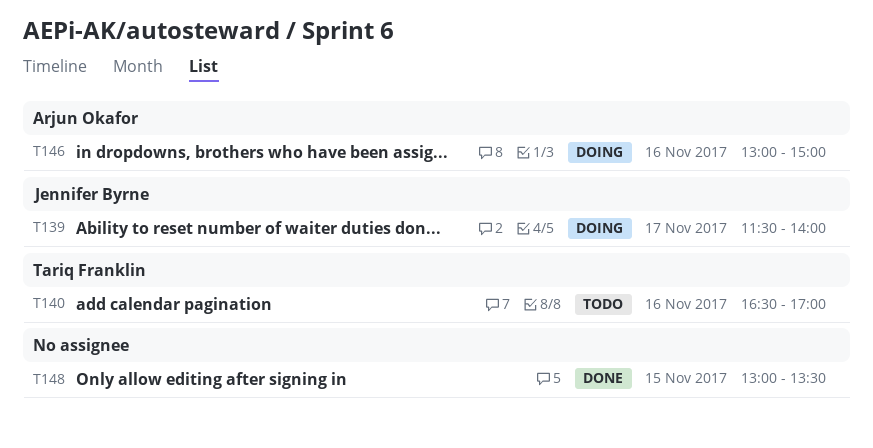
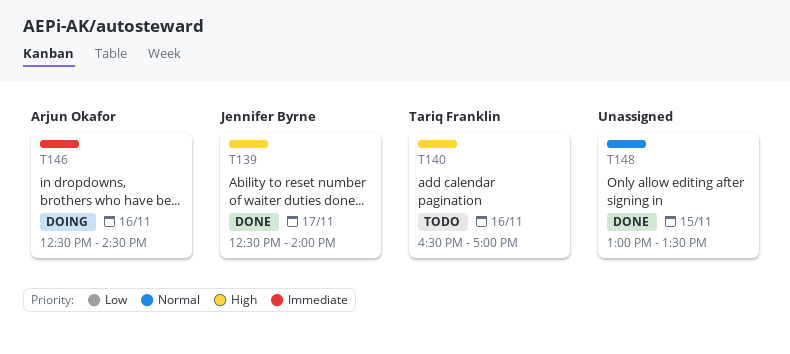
T139, status: Doing -> Done
T139, begins: 11:30 -> 12:30
T146, begins: 13:00 -> 12:30
T146, ends: 15:00 -> 14:30

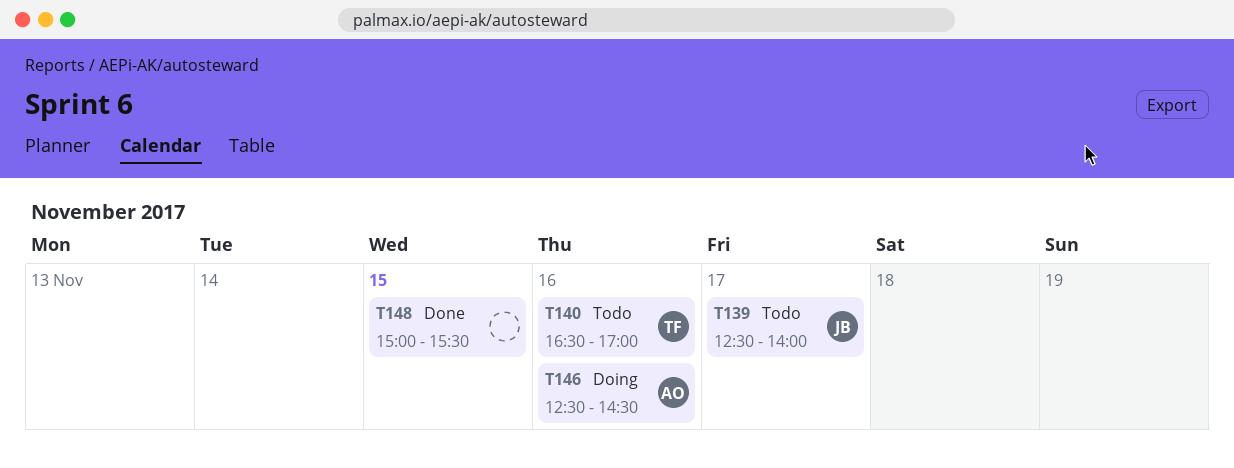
T139, status: Done -> Todo
T148, begins: 13:00 -> 15:00
T148, ends: 13:30 -> 15:30

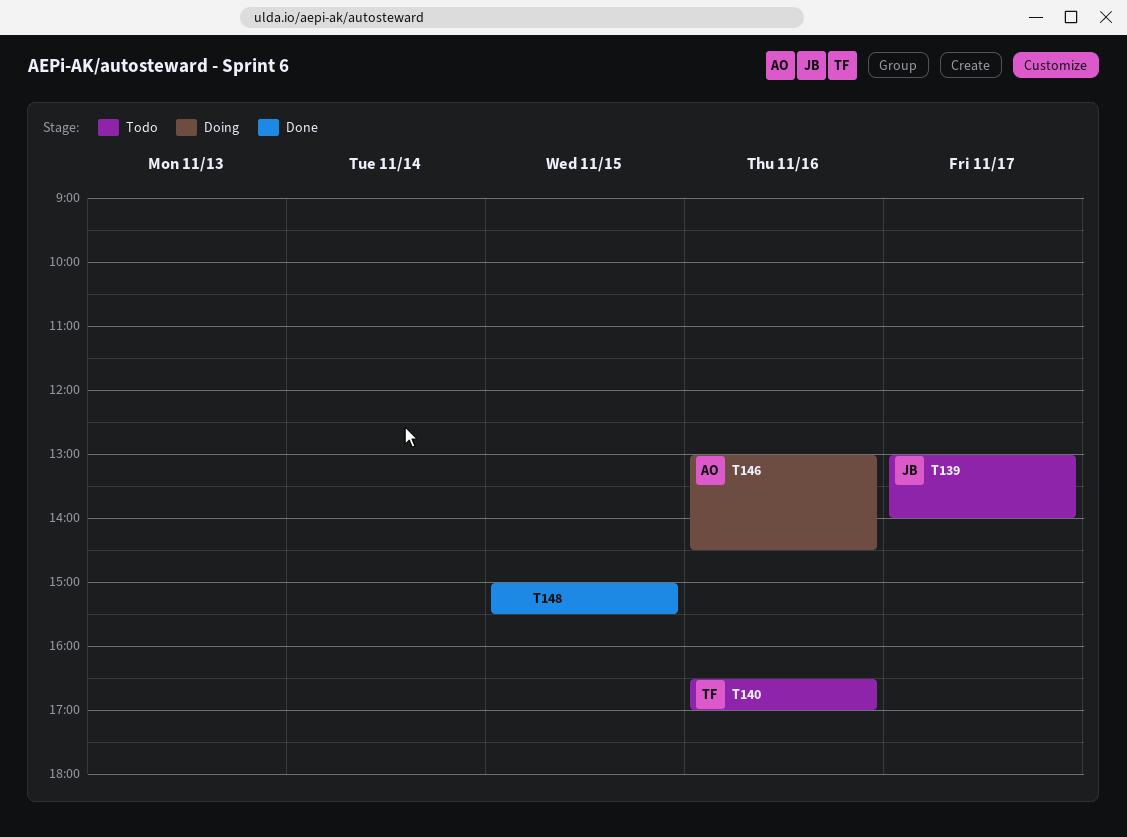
T139, begins: 12:30 -> 13:00
T146, begins: 12:30 -> 13:00

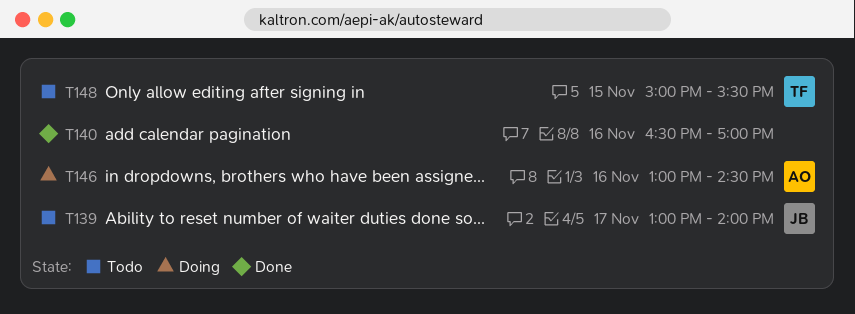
T140, status: Todo -> Done
T140, owner: TF -> none
T148, status: Done -> Todo
T148, owner: none -> TF

